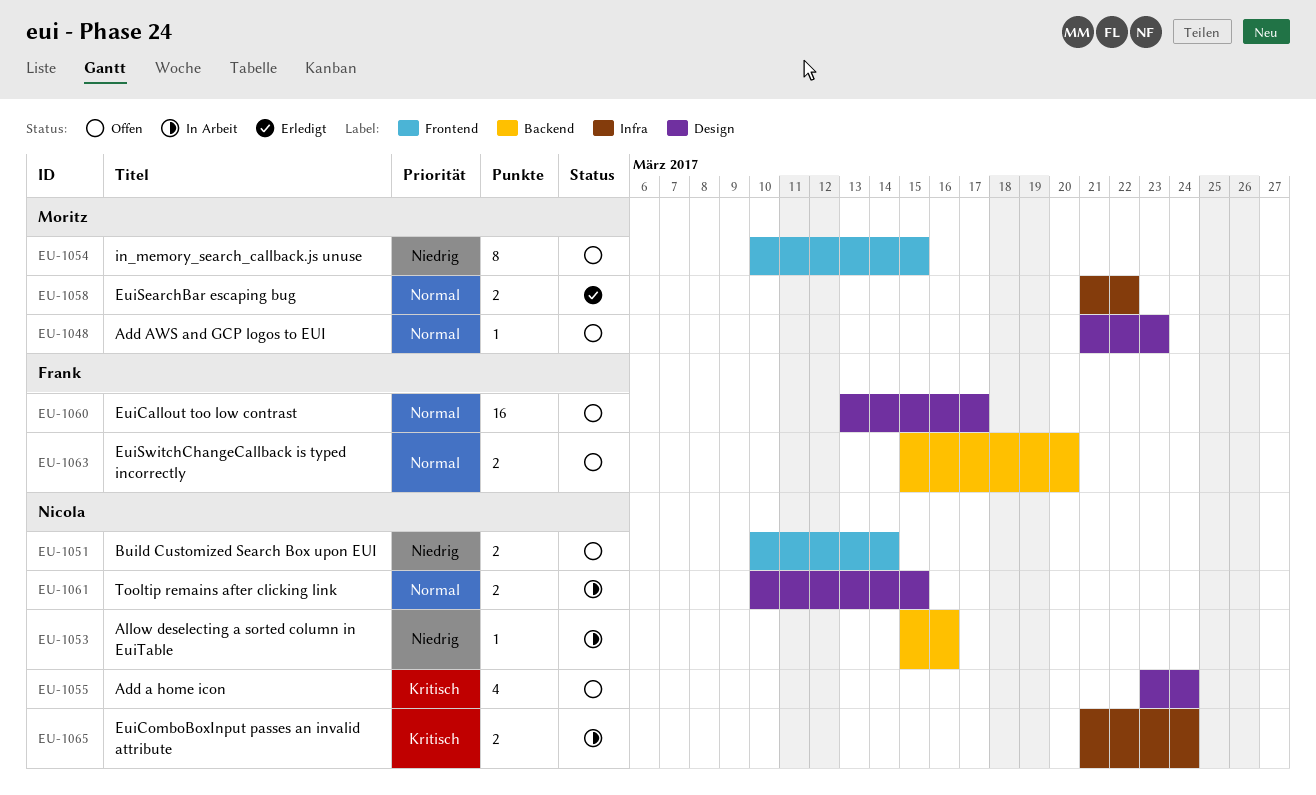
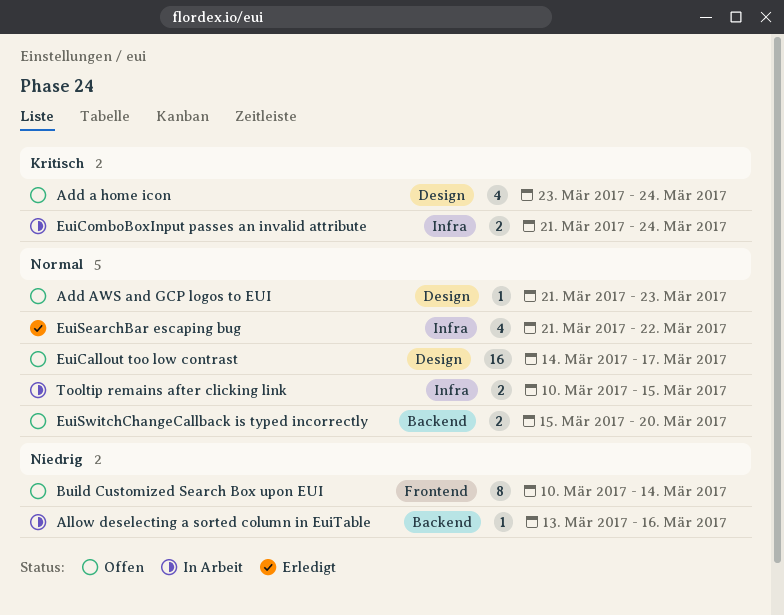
Allow deselecting a sorted column in EuiTable, start: Mar 15 -> Mar 13
Build Customized Search Box upon EUI, estimate: 2 -> 8
EuiCallout too low contrast, start: Mar 13 -> Mar 14
EuiSearchBar escaping bug, estimate: 2 -> 4
in_memory_search_callback.js unuse: present -> none
Tooltip remains after clicking link, label: Design -> Infra

